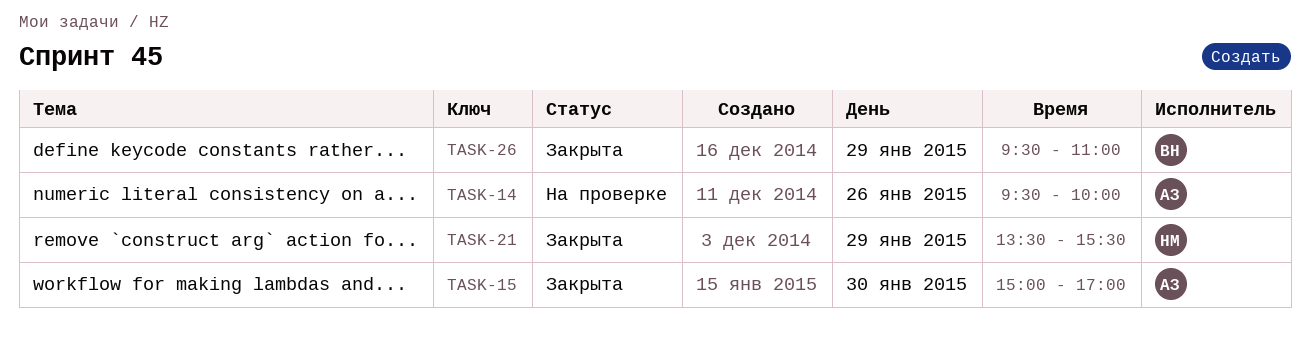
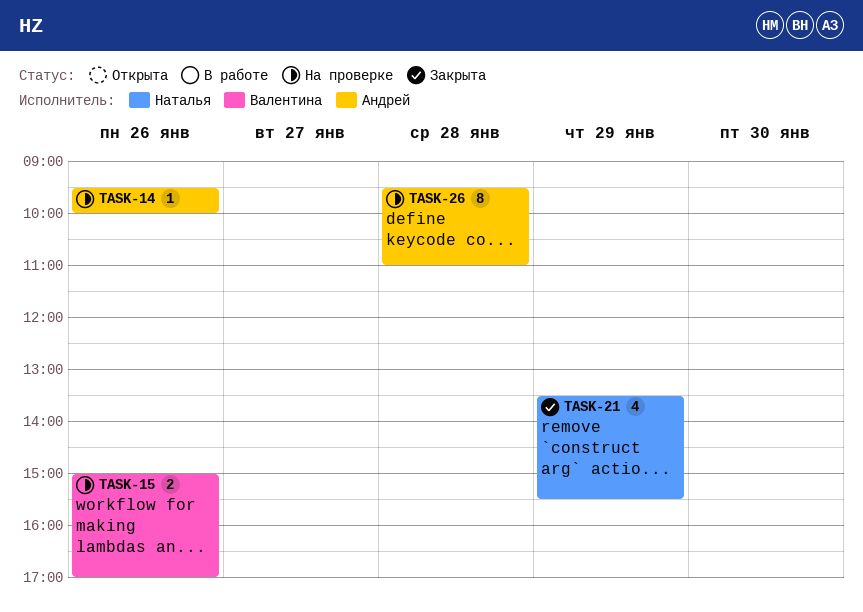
TASK-15, status: Закрыта -> На проверке
TASK-15, owner: Андрей -> Валентина
TASK-15, day: Jan 30 -> Jan 26
TASK-26, status: Закрыта -> На проверке
TASK-26, owner: Валентина -> Андрей
TASK-26, day: Jan 29 -> Jan 28

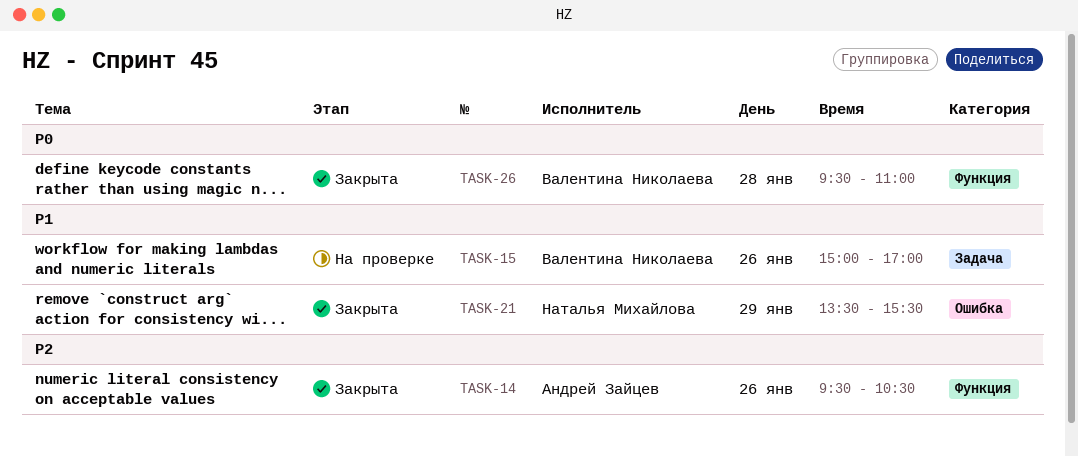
TASK-14, status: На проверке -> Закрыта
TASK-14, ends: 10:00 -> 10:30
TASK-26, status: На проверке -> Закрыта
TASK-26, owner: Андрей Зайцев -> Валентина Николаева

